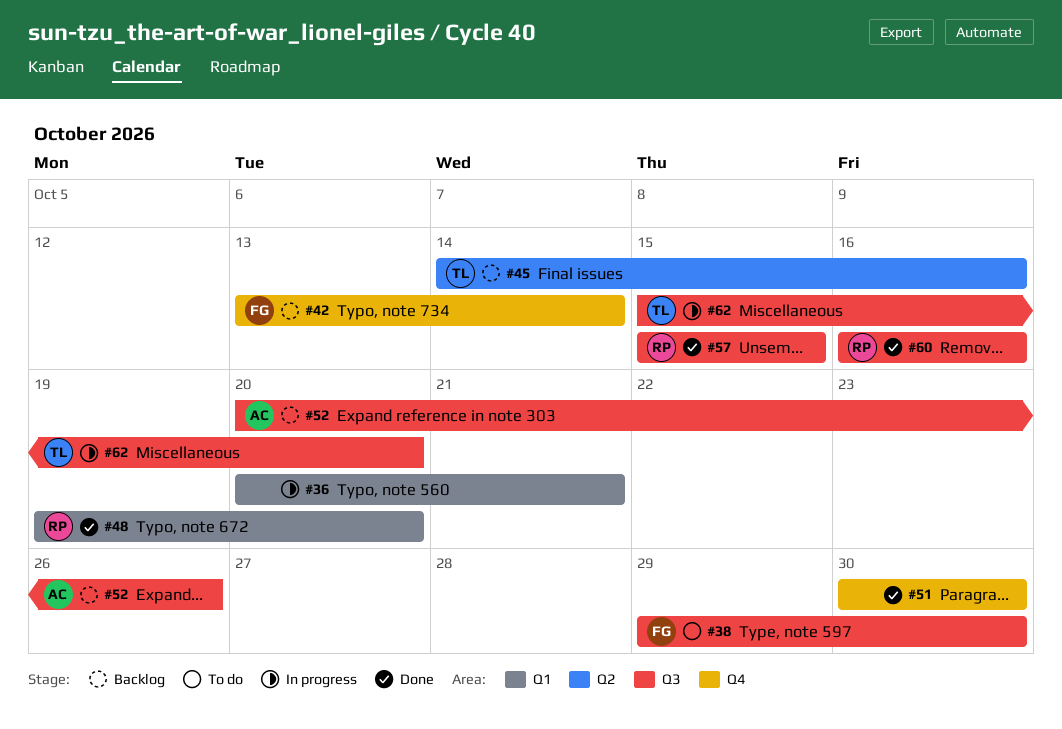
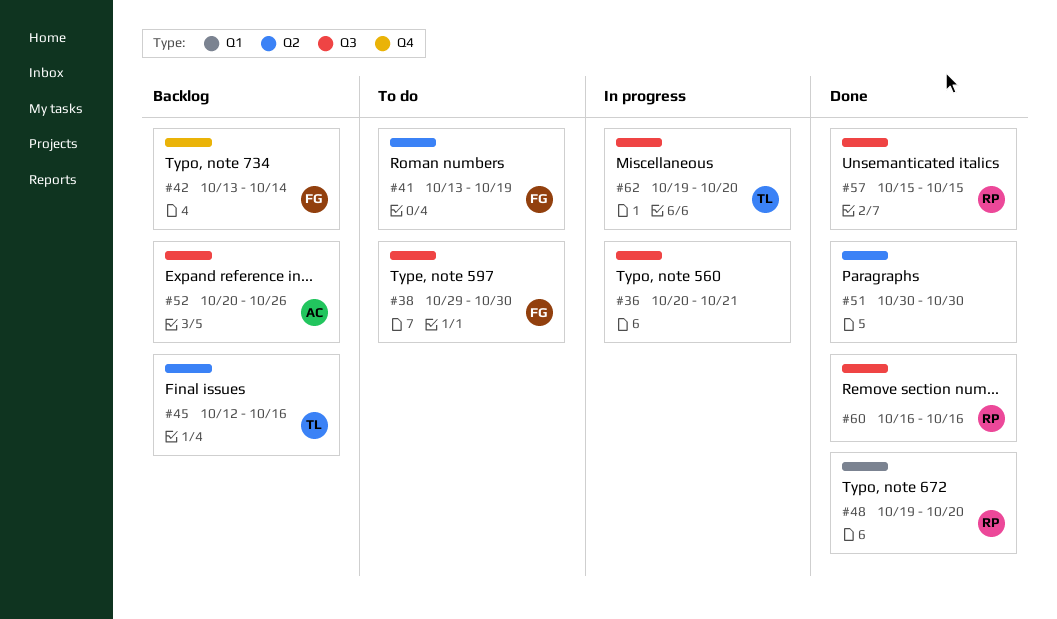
#36, label: Q1 -> Q3
#41: none -> present
#45, start: Oct 14 -> Oct 12
#51, label: Q4 -> Q2
#62, start: Oct 15 -> Oct 19

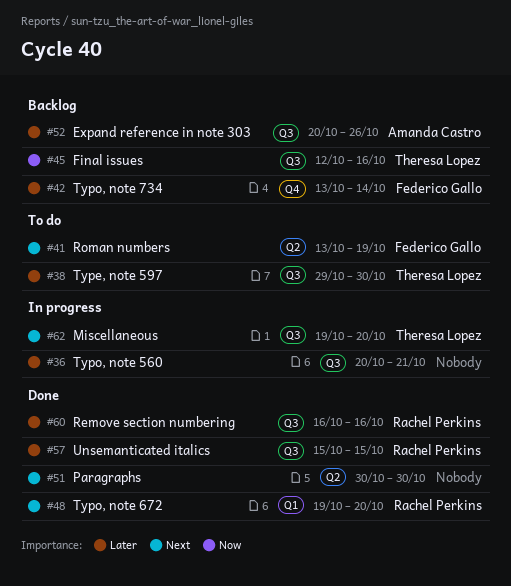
#38, owner: Federico Gallo -> Theresa Lopez
#45, label: Q2 -> Q3

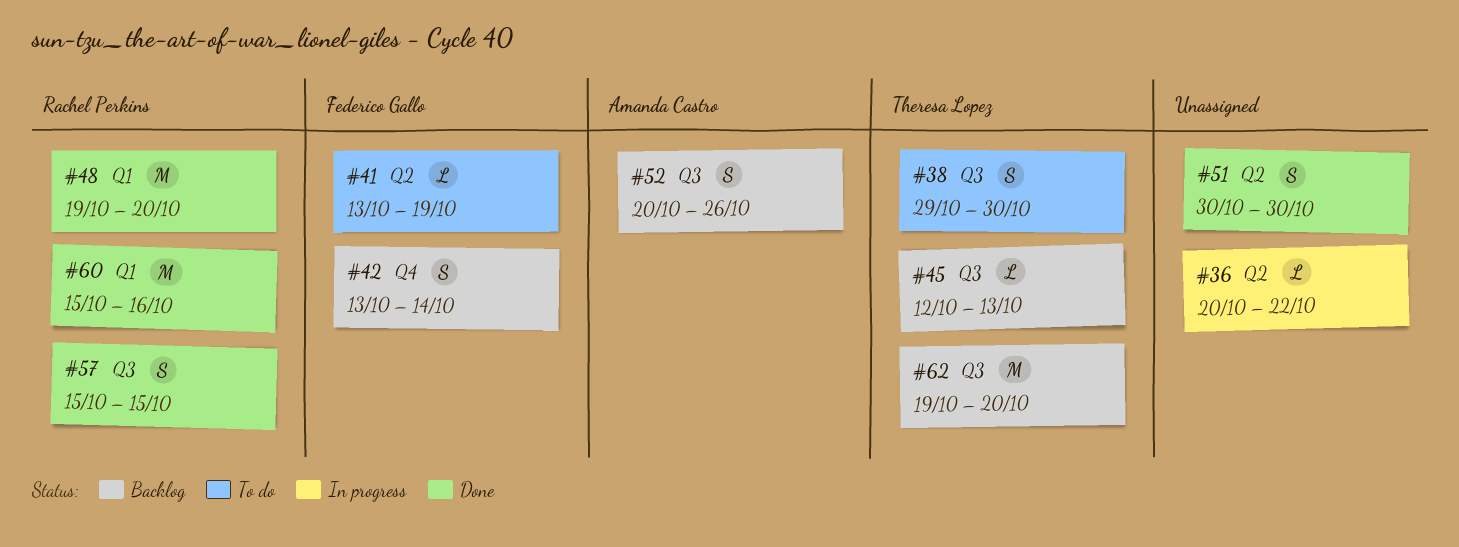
#36, label: Q3 -> Q2
#36, due: Oct 21 -> Oct 22
#45, due: Oct 16 -> Oct 13
#60, label: Q3 -> Q1
#60, start: Oct 16 -> Oct 15
#62, status: In progress -> Backlog

